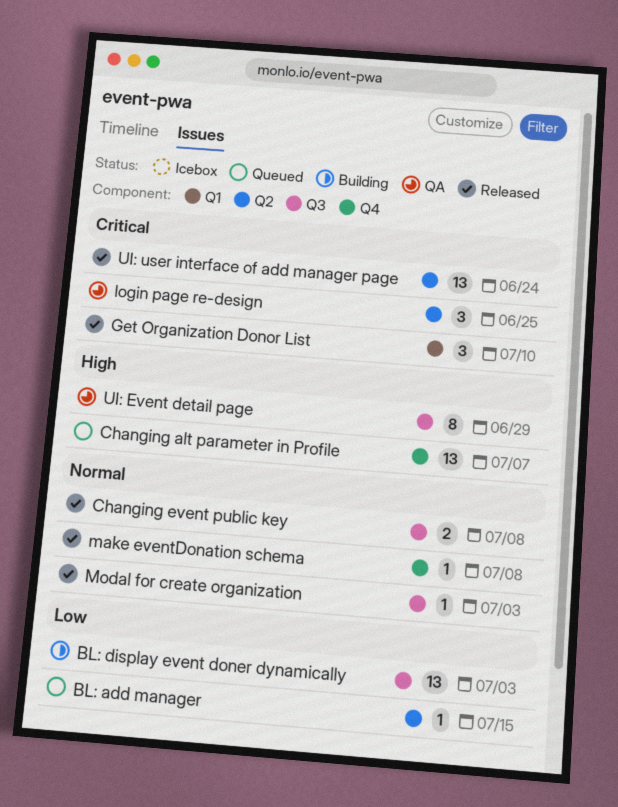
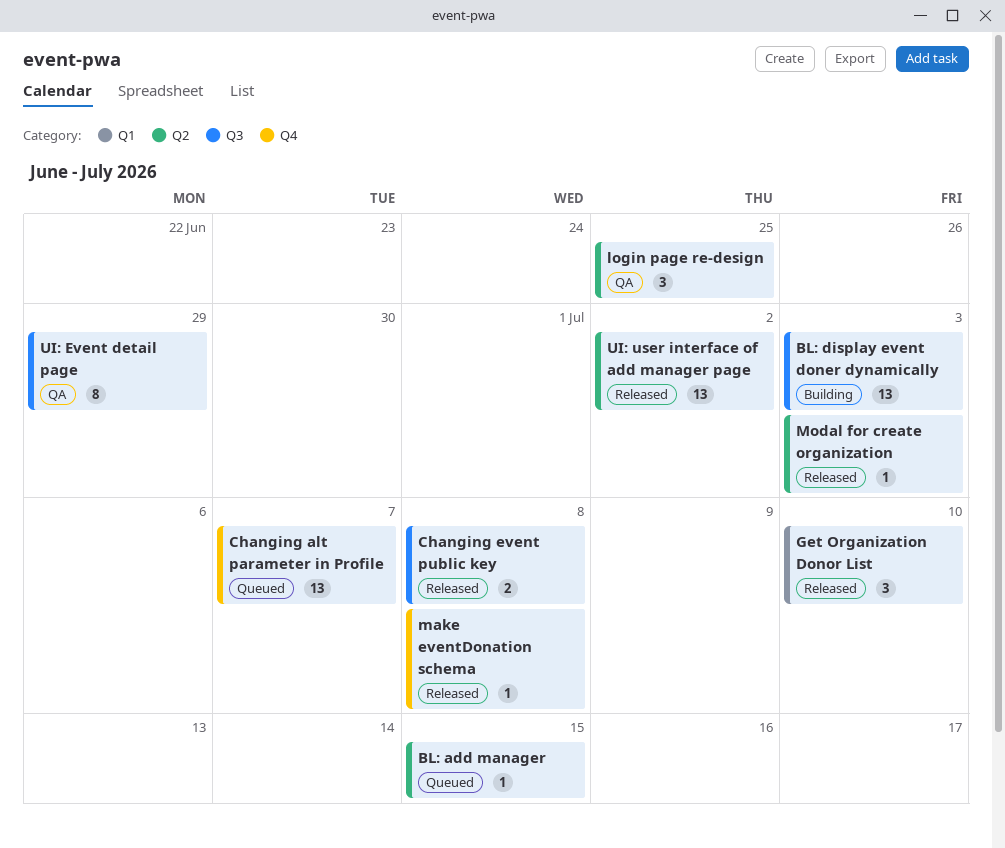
Modal for create organization, label: Q3 -> Q2
UI: user interface of add manager page, due: Jun 24 -> Jul 2

